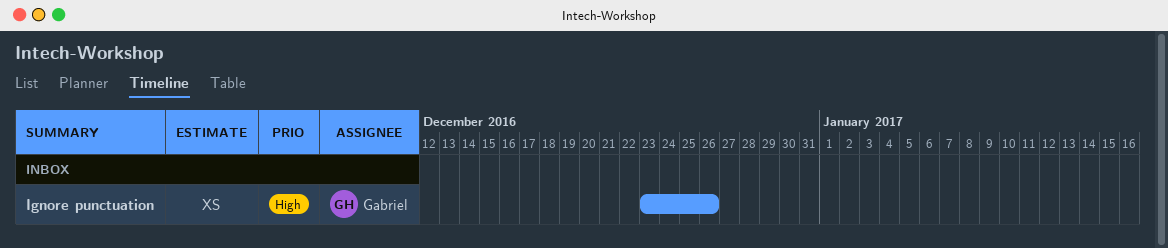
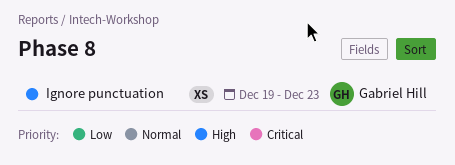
Ignore punctuation, start: Dec 23 -> Dec 19
Ignore punctuation, due: Dec 26 -> Dec 23

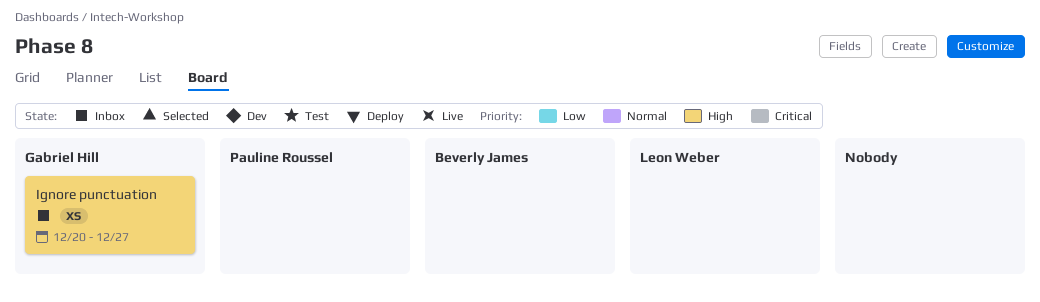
Ignore punctuation, start: Dec 19 -> Dec 20
Ignore punctuation, due: Dec 23 -> Dec 27

